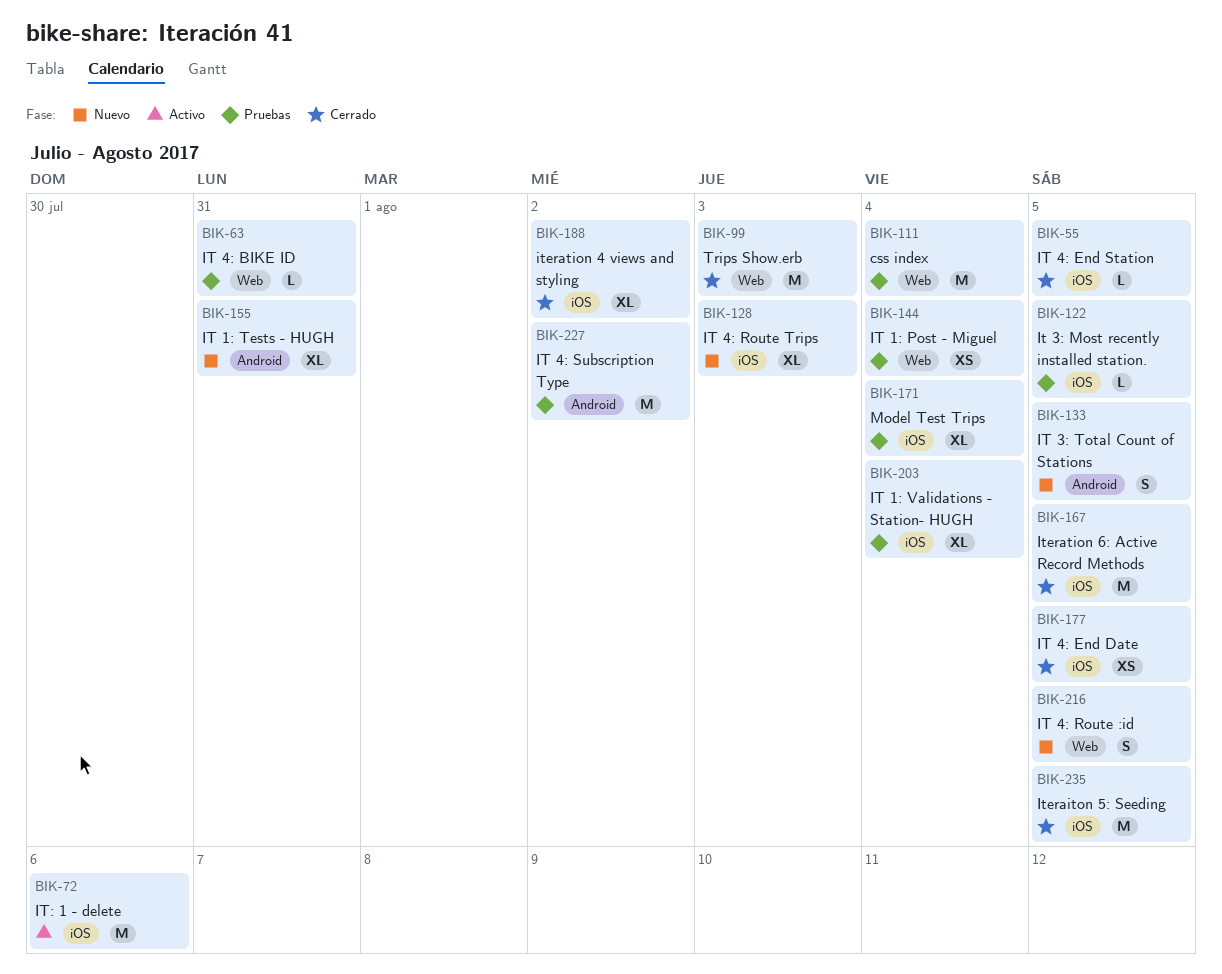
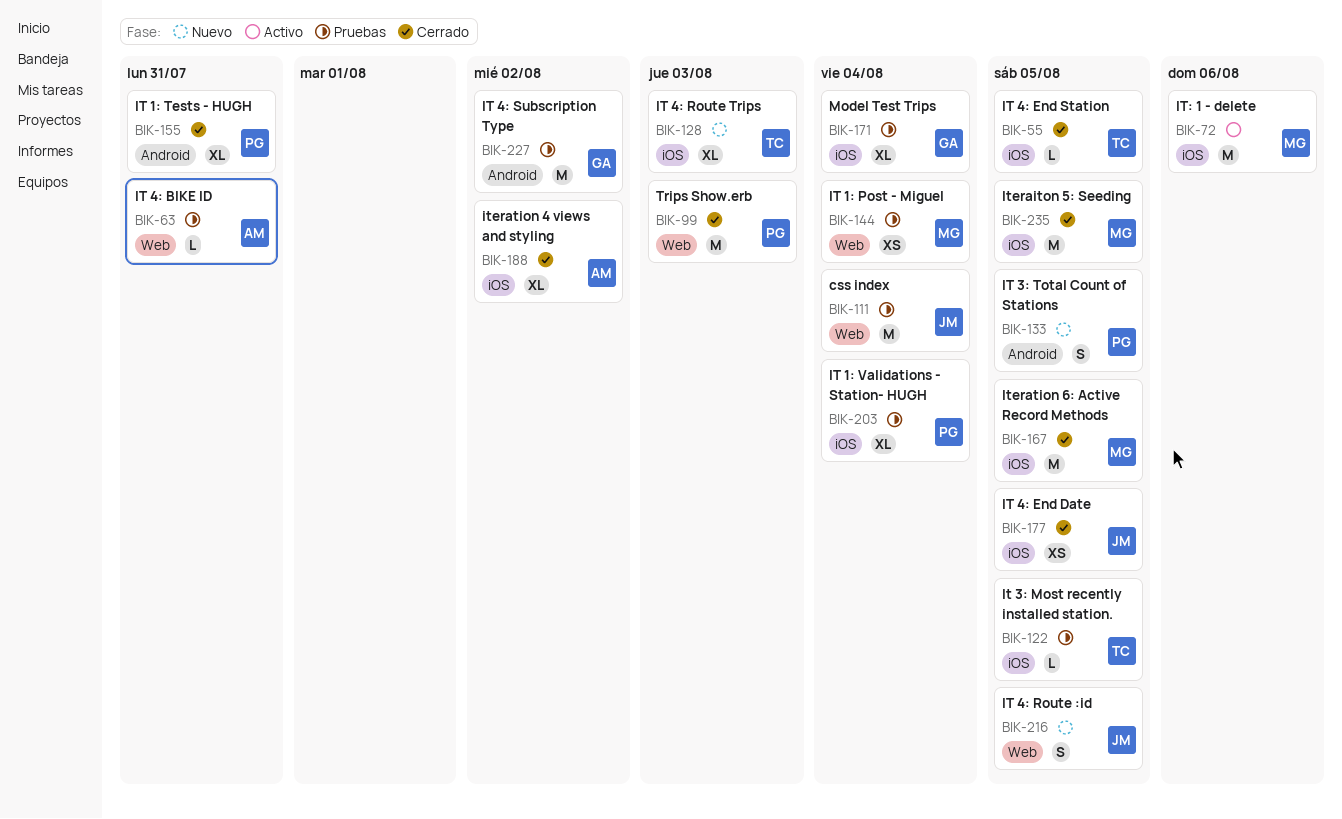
BIK-155, status: Nuevo -> Cerrado

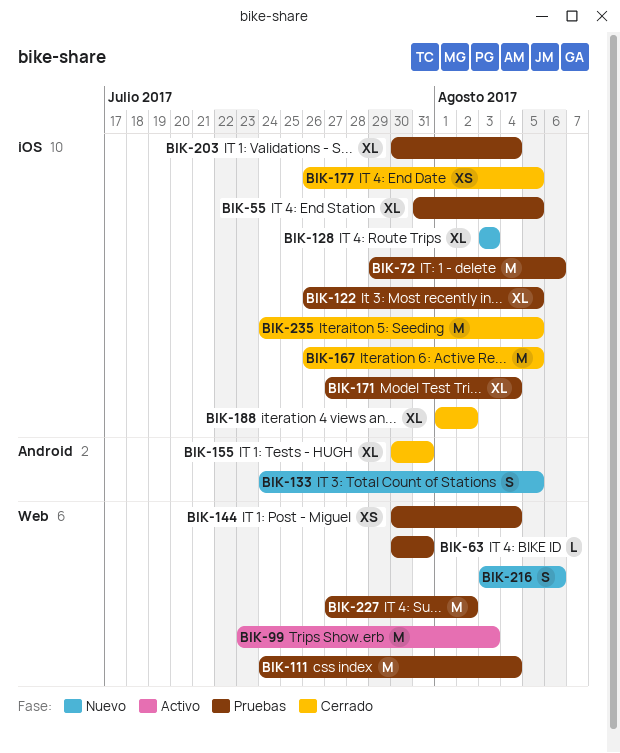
BIK-55, status: Cerrado -> Pruebas
BIK-55, estimate: L -> XL
BIK-72, status: Activo -> Pruebas
BIK-99, status: Cerrado -> Activo
BIK-122, estimate: L -> XL
BIK-216, due: Aug 5 -> Aug 6
BIK-227, label: Android -> Web

